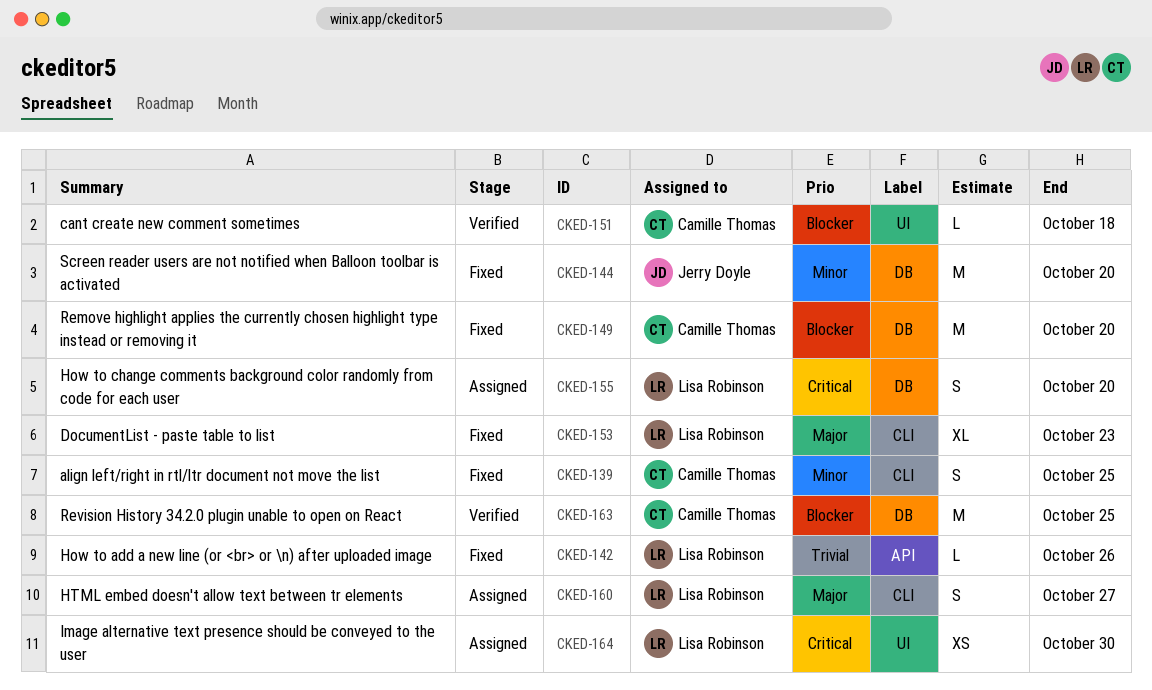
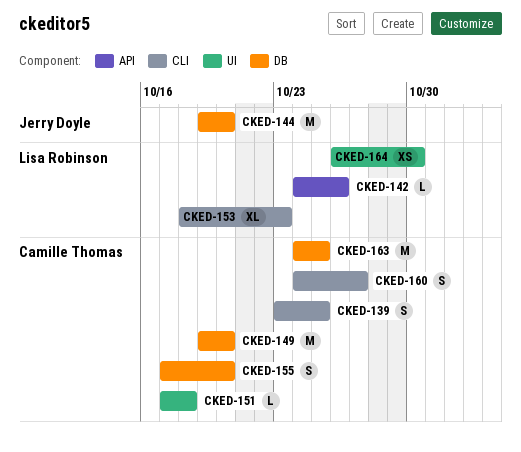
CKED-155, owner: Lisa Robinson -> Camille Thomas
CKED-160, owner: Lisa Robinson -> Camille Thomas

